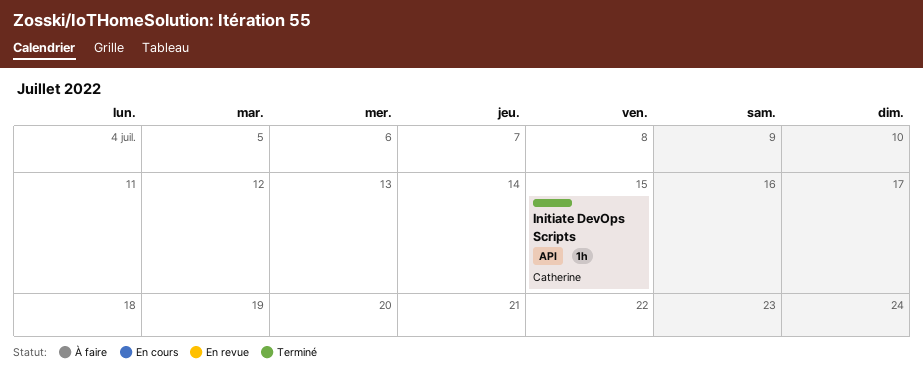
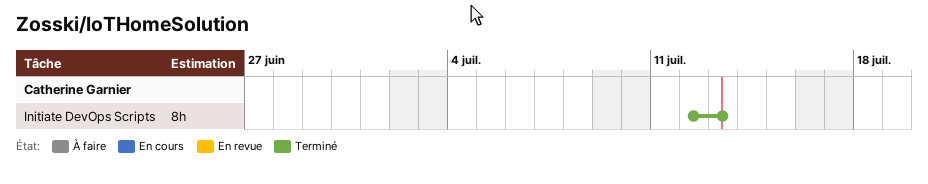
Initiate DevOps Scripts, estimate: 1h -> 8h
Initiate DevOps Scripts, due: Jul 15 -> Jul 13

